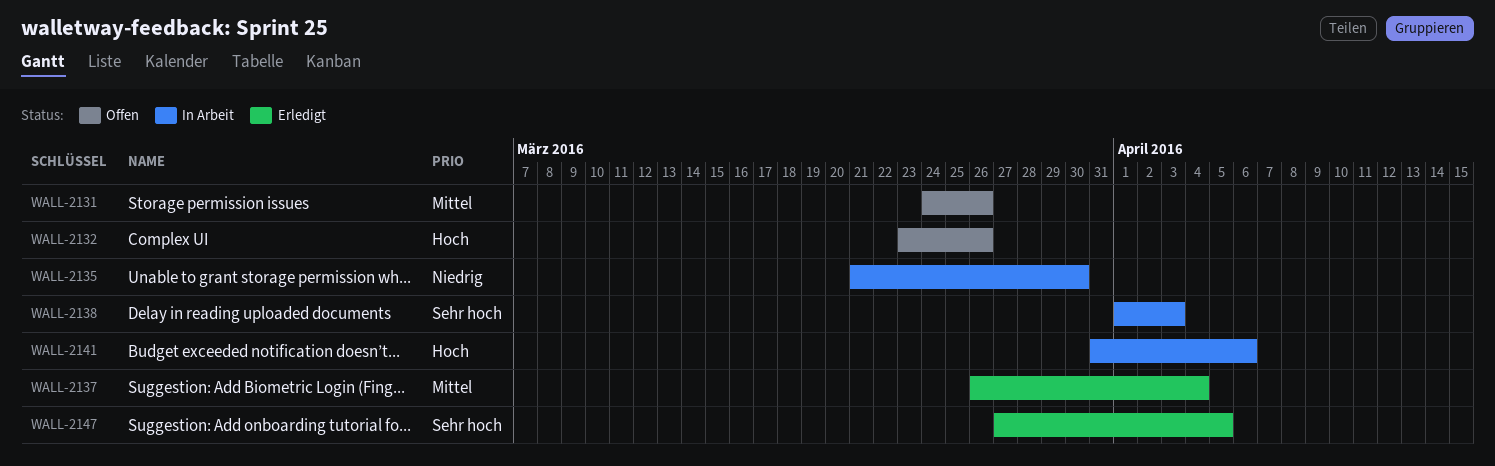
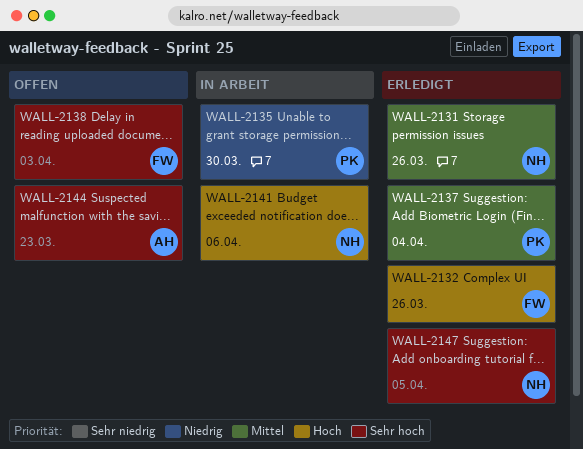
WALL-2131, status: Offen -> Erledigt
WALL-2132, status: Offen -> Erledigt
WALL-2138, status: In Arbeit -> Offen
WALL-2144: none -> present

